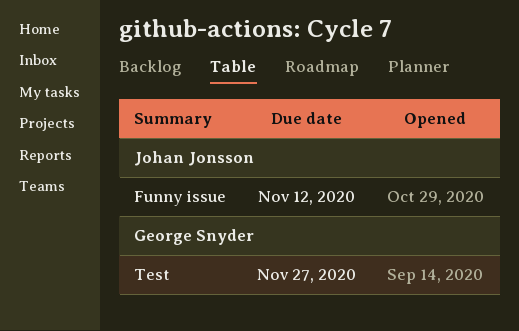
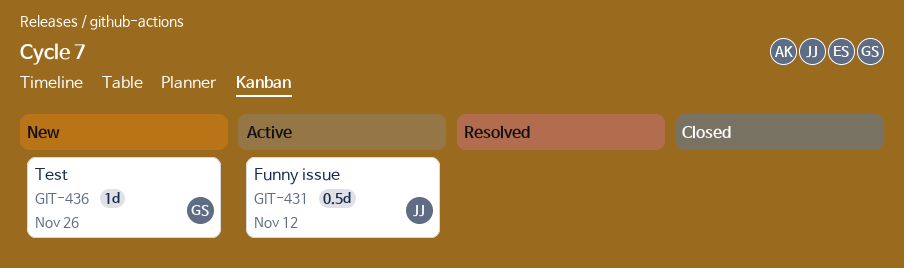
Test, due: Nov 27 -> Nov 26

